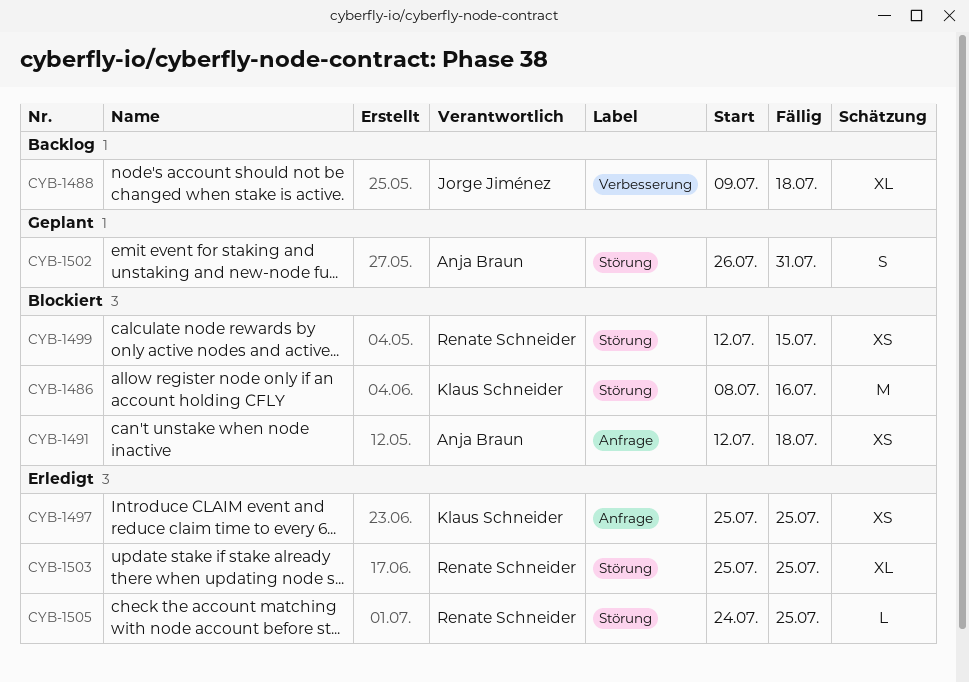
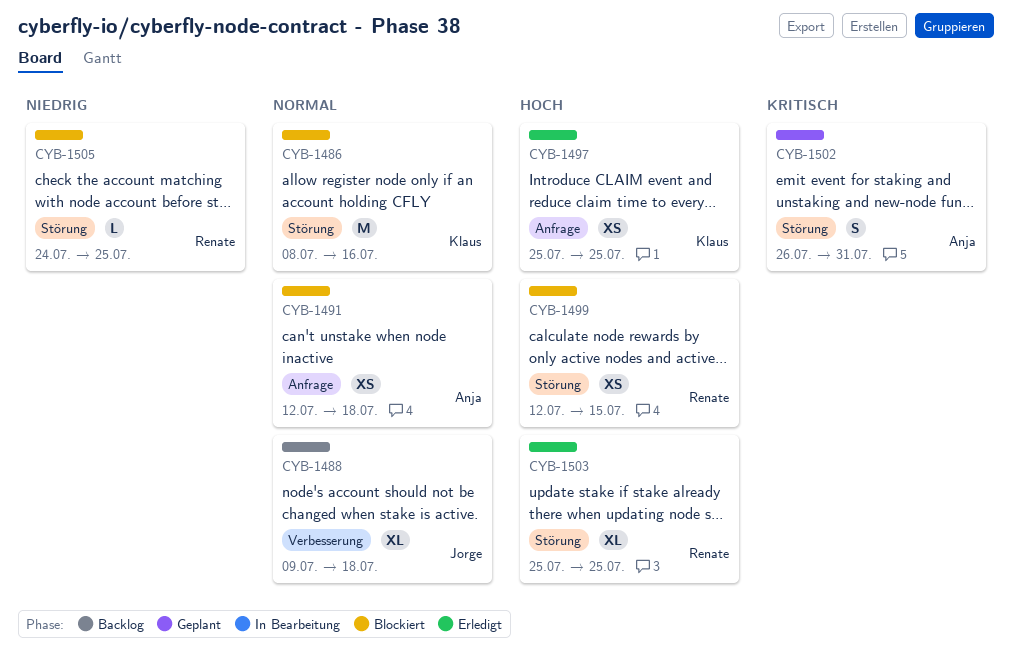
CYB-1505, status: Erledigt -> Blockiert

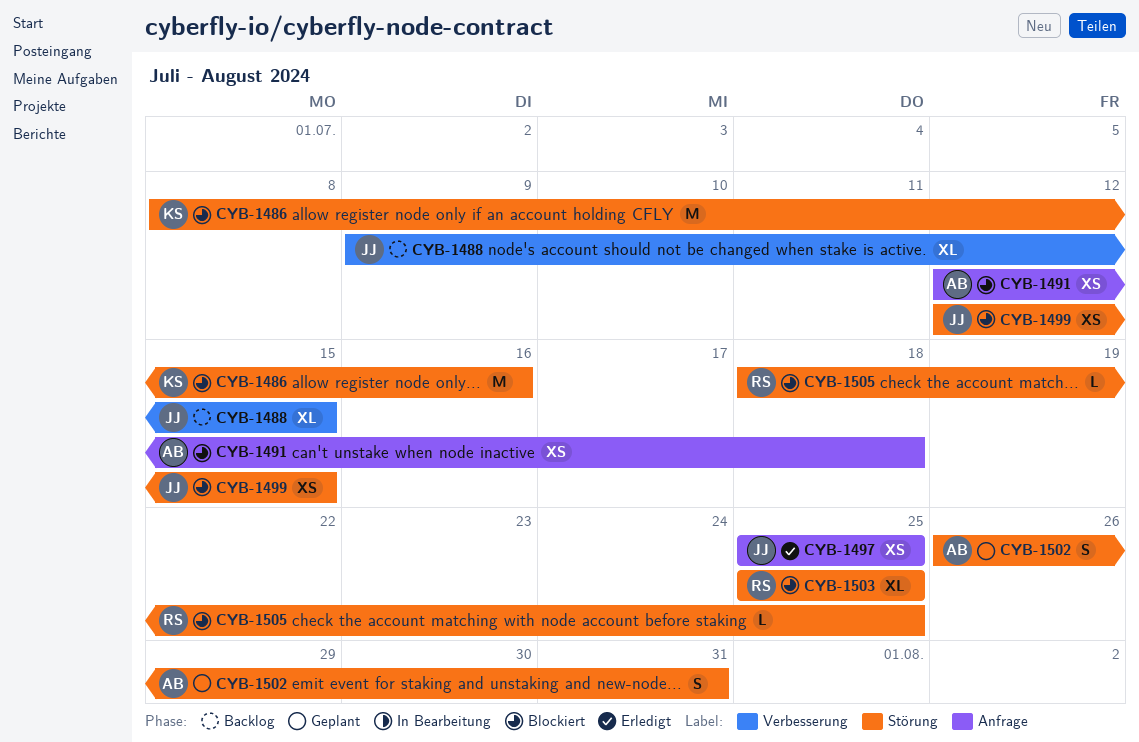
CYB-1488, due: Jul 18 -> Jul 15
CYB-1497, owner: Klaus -> Jorge
CYB-1499, owner: Renate -> Jorge
CYB-1503, status: Erledigt -> Blockiert
CYB-1505, start: Jul 24 -> Jul 18

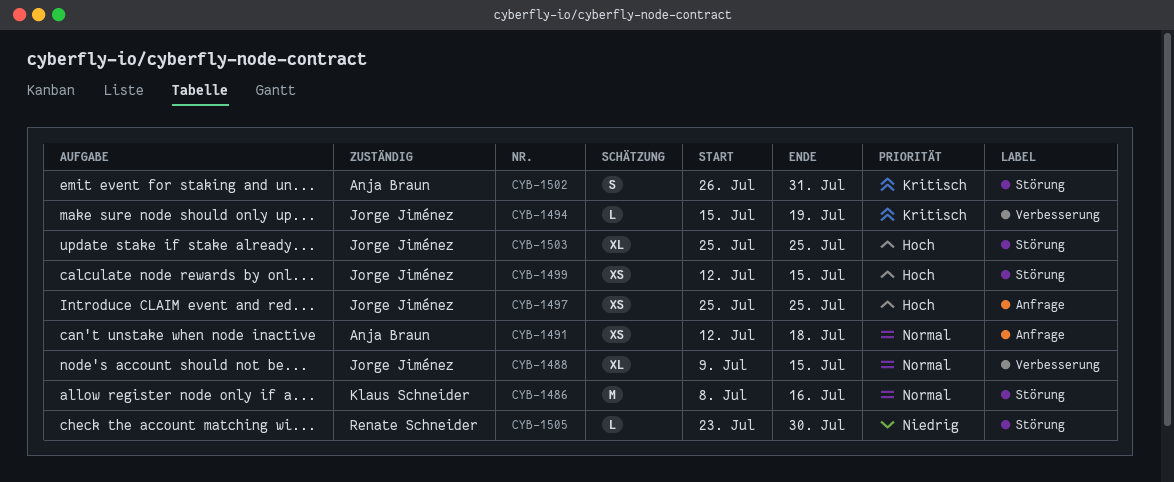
CYB-1494: none -> present
CYB-1503, owner: Renate Schneider -> Jorge Jiménez
CYB-1505, start: Jul 18 -> Jul 23
CYB-1505, due: Jul 25 -> Jul 30

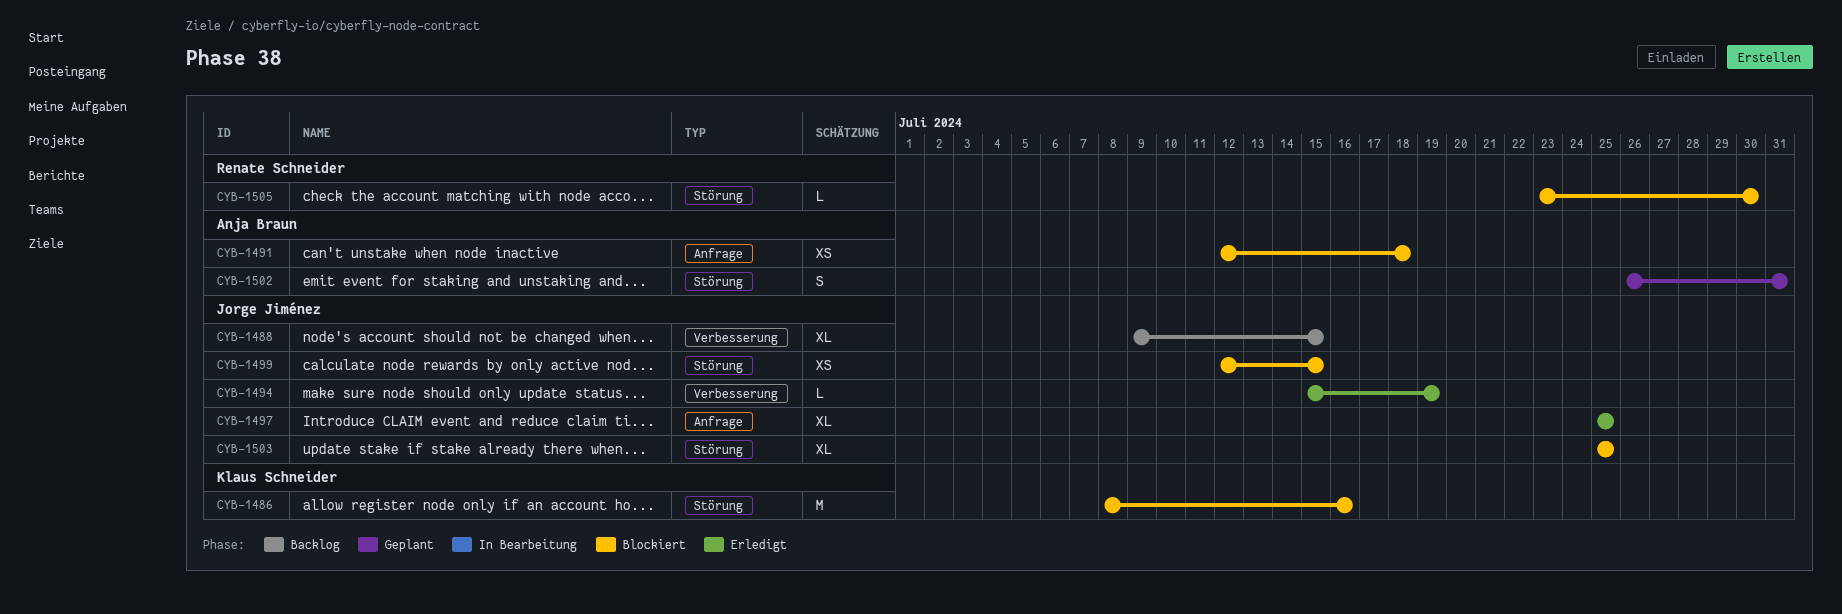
CYB-1497, estimate: XS -> XL

